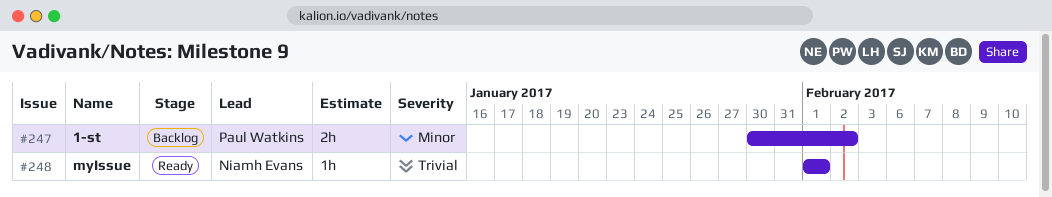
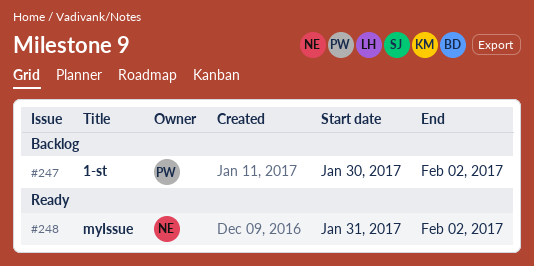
#248, start: Feb 1 -> Jan 31
#248, due: Feb 1 -> Feb 2

